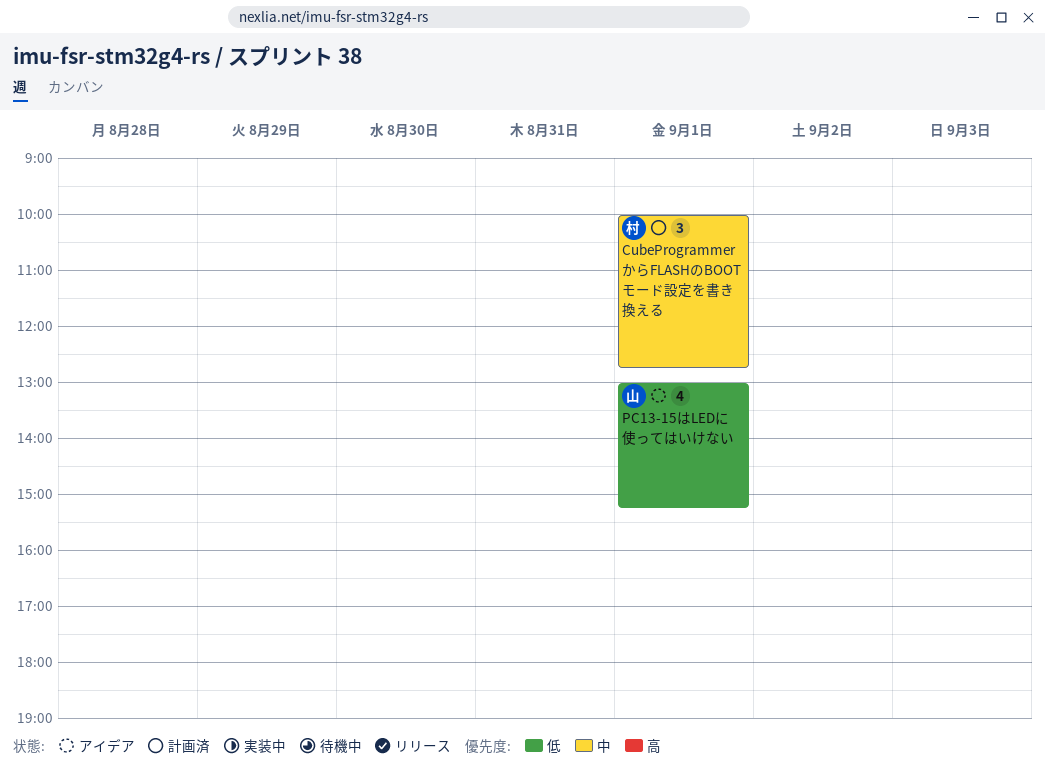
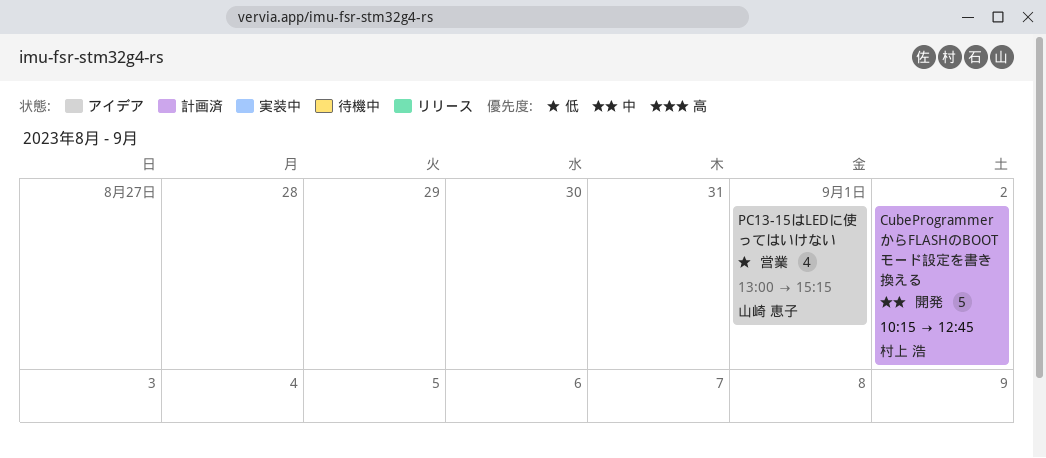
CubeProgrammerからFLASHのBOOTモード設定を書き換える, estimate: 3 -> 5
CubeProgrammerからFLASHのBOOTモード設定を書き換える, day: Sep 1 -> Sep 2
CubeProgrammerからFLASHのBOOTモード設定を書き換える, begins: 10:00 -> 10:15

